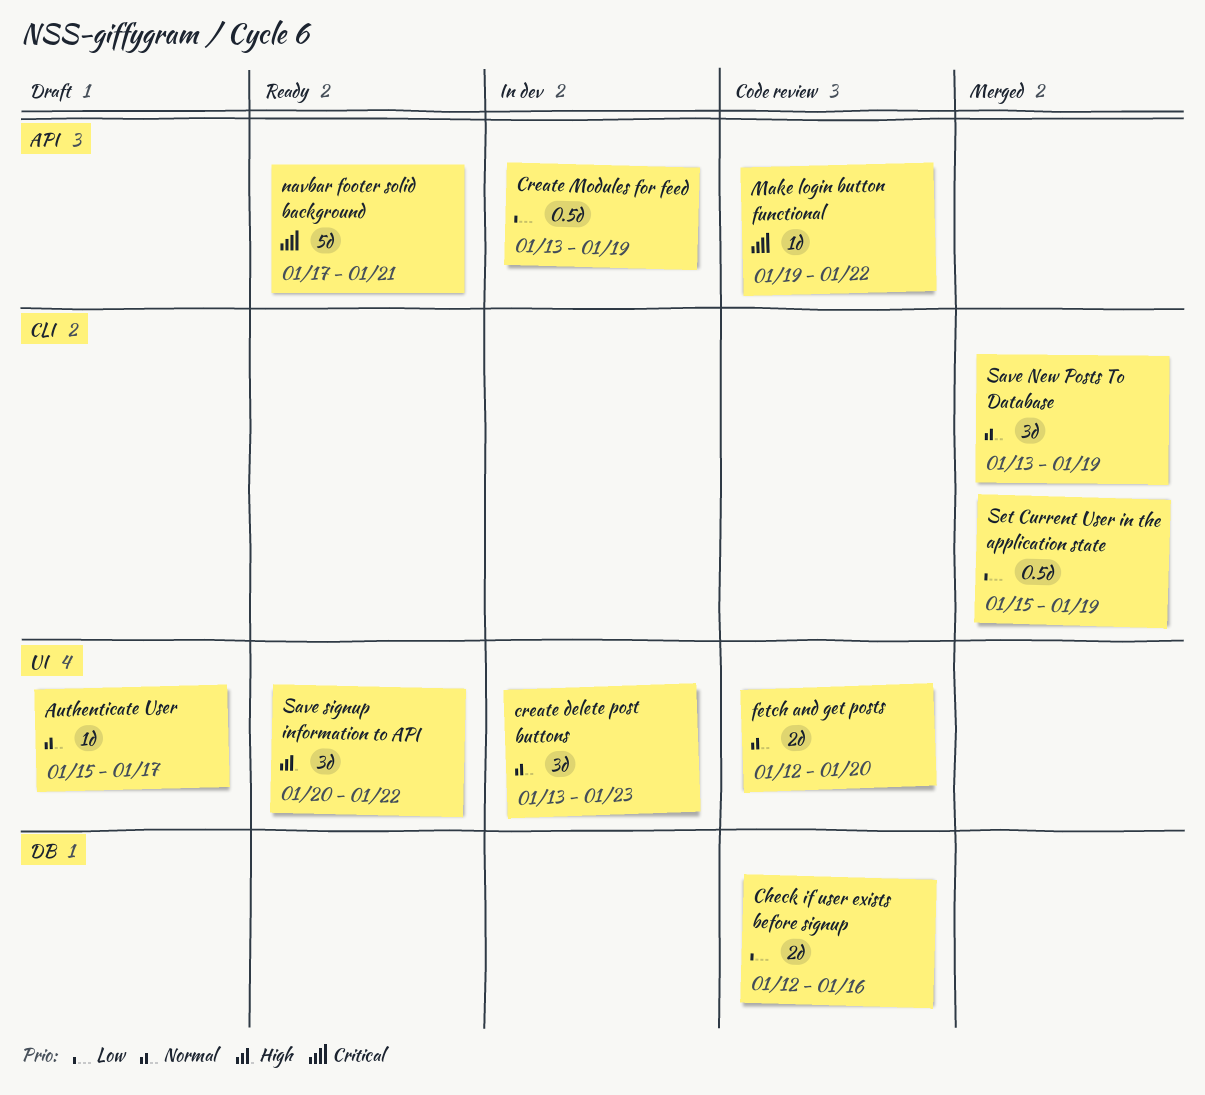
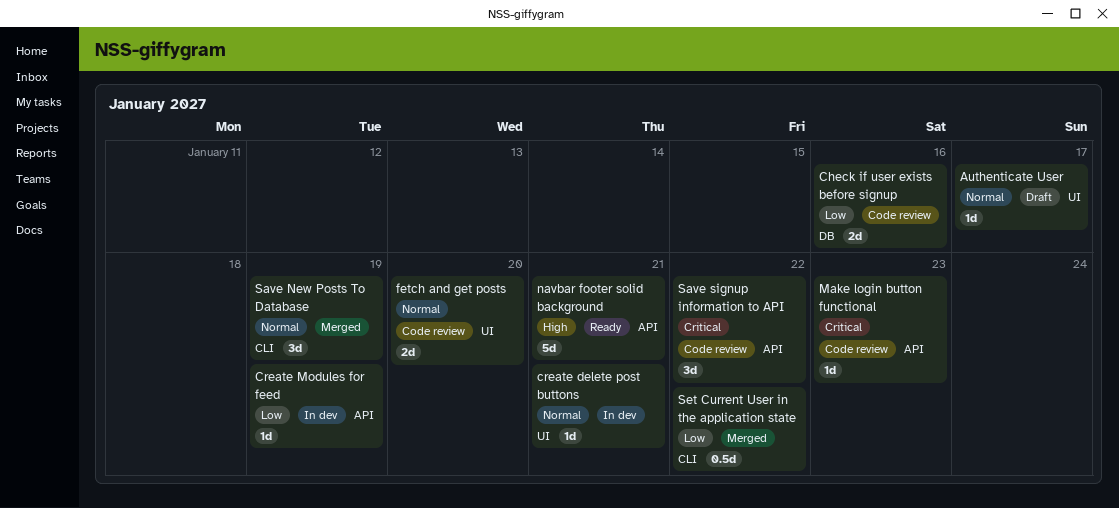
create delete post buttons, estimate: 3d -> 1d
create delete post buttons, due: Jan 23 -> Jan 21
Create Modules for feed, estimate: 0.5d -> 1d
Make login button functional, due: Jan 22 -> Jan 23
navbar footer solid background, priority: Critical -> High
Save signup information to API, status: Ready -> Code review
Save signup information to API, priority: High -> Critical
Save signup information to API, label: UI -> API
Set Current User in the application state, due: Jan 19 -> Jan 22

